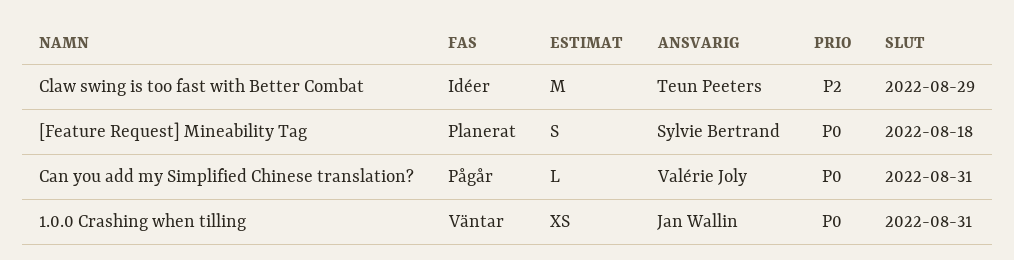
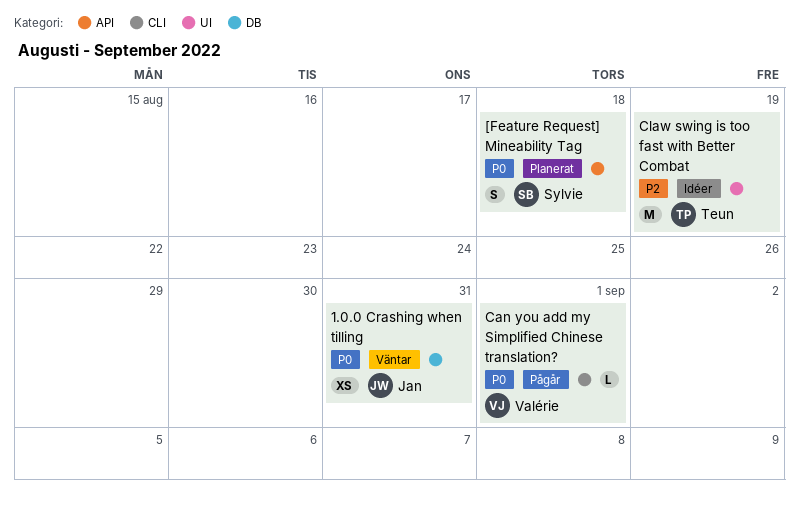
Can you add my Simplified Chinese translation?, due: Aug 31 -> Sep 1
Claw swing is too fast with Better Combat, due: Aug 29 -> Aug 19

